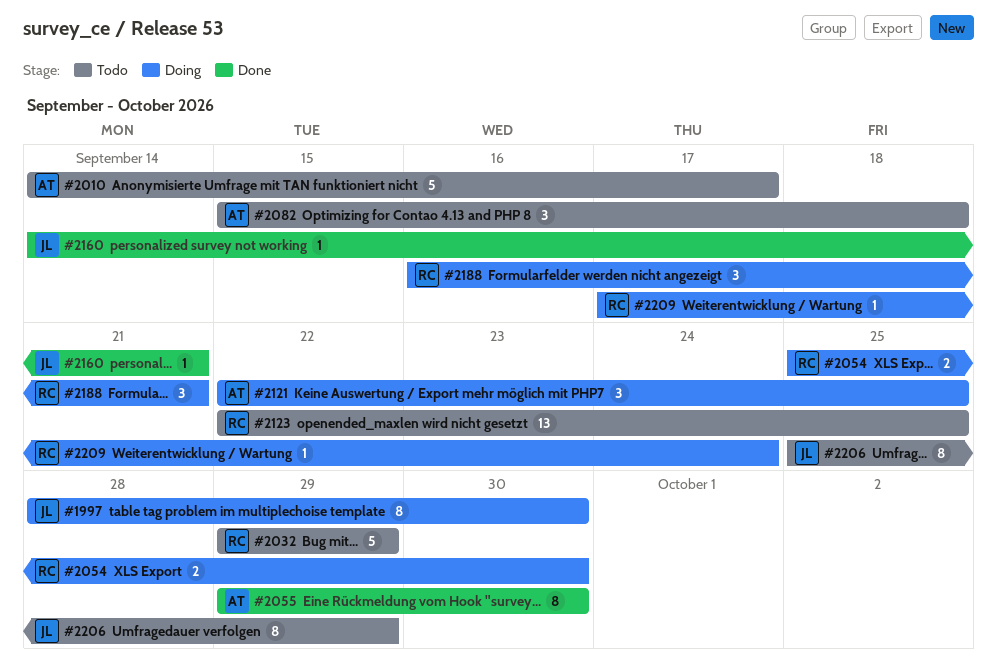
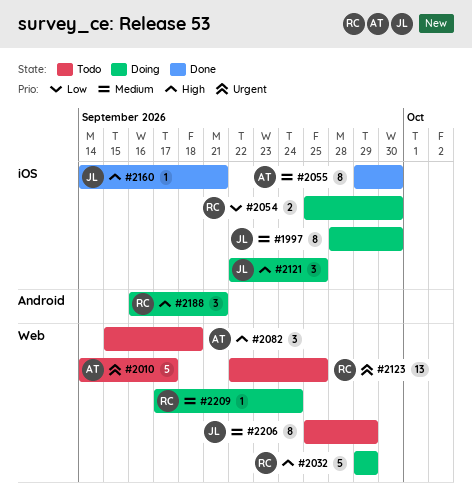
#2032, status: Todo -> Doing
#2121, owner: AT -> JL

